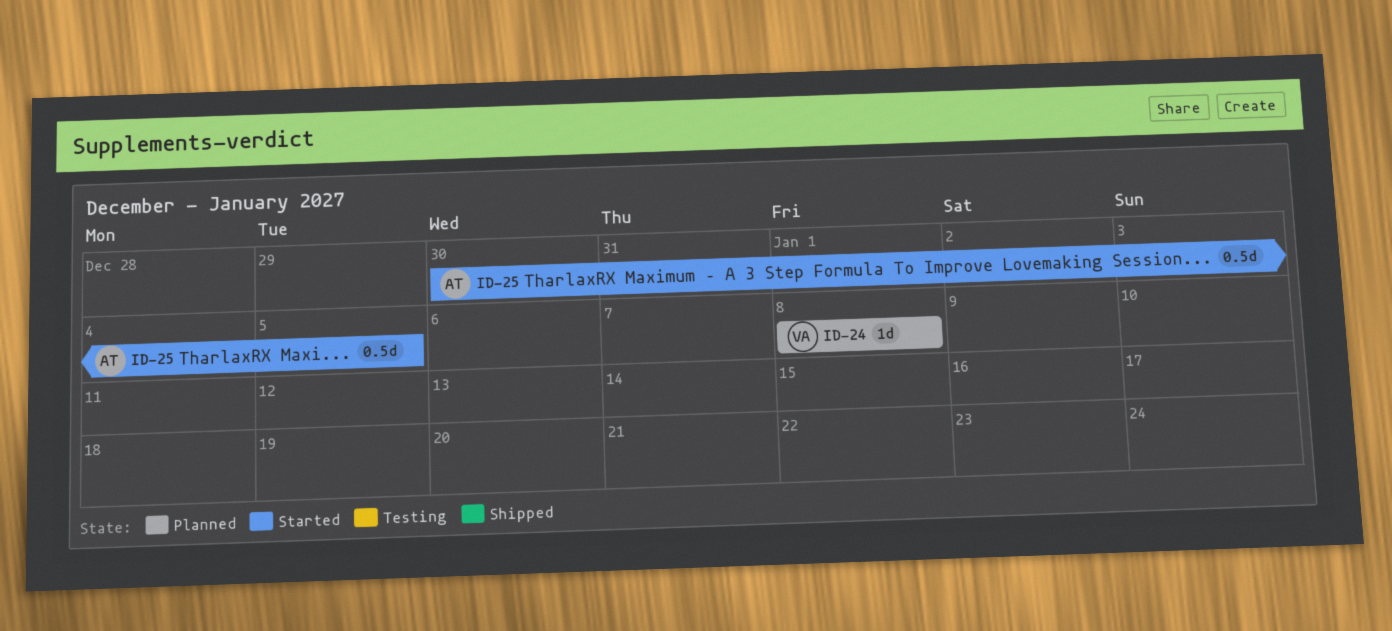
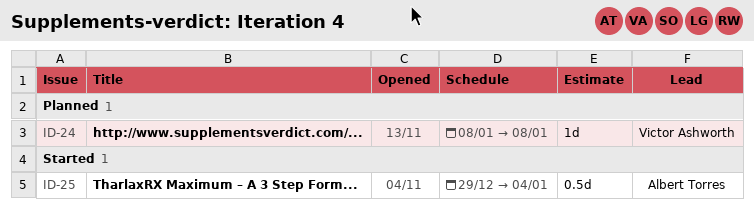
ID-25, start: Dec 30 -> Dec 29
ID-25, due: Jan 5 -> Jan 4

